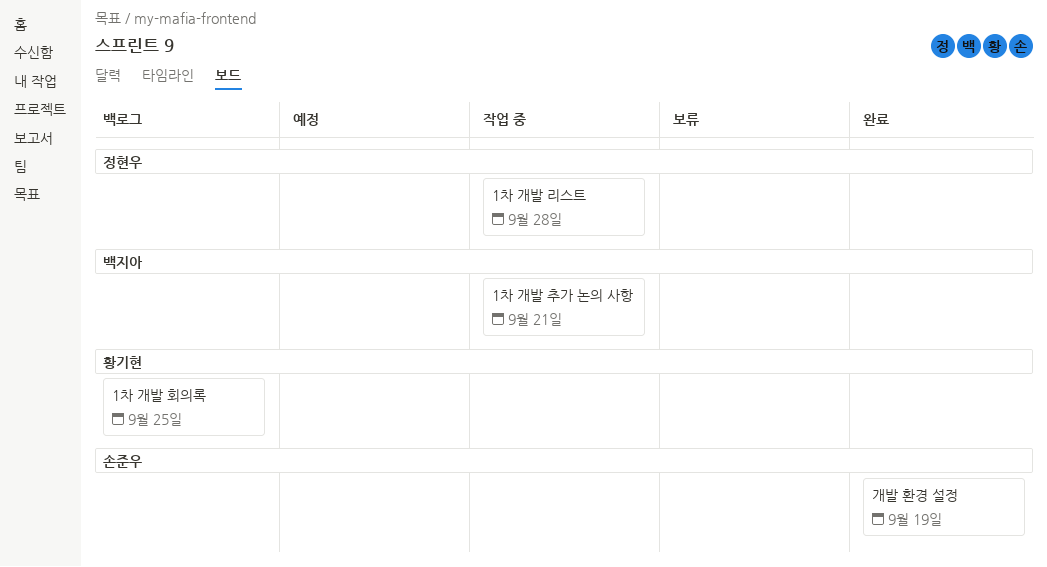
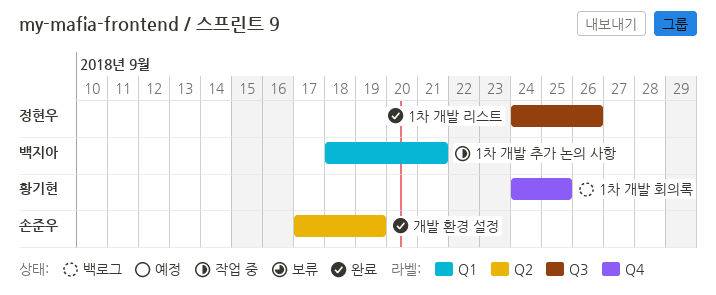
1차 개발 리스트, status: 작업 중 -> 완료
1차 개발 리스트, due: Sep 28 -> Sep 26

